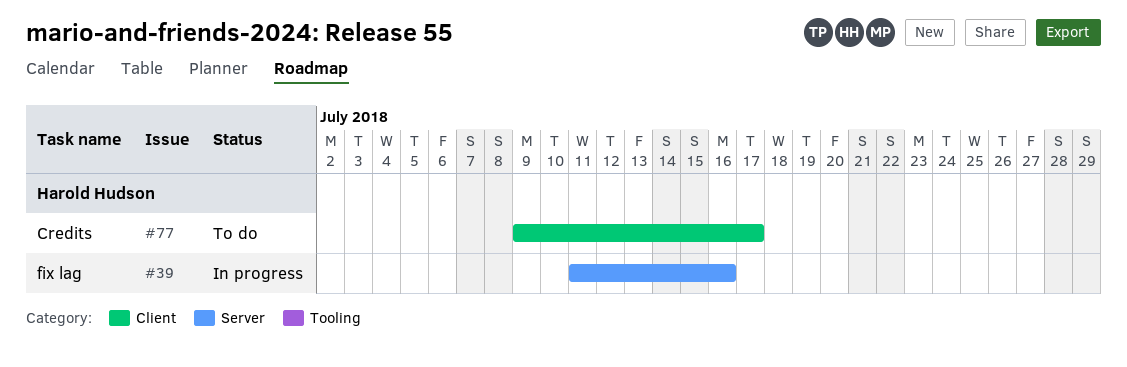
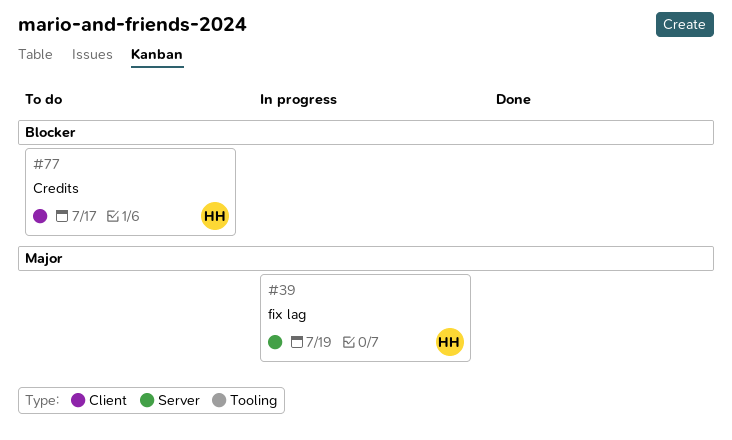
#39, due: Jul 16 -> Jul 19

